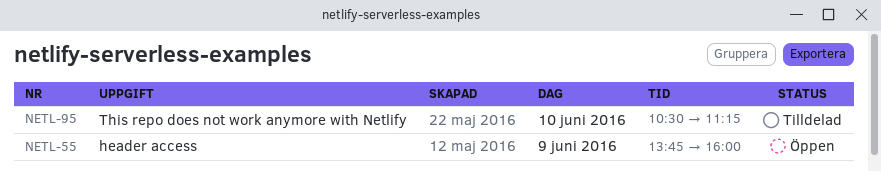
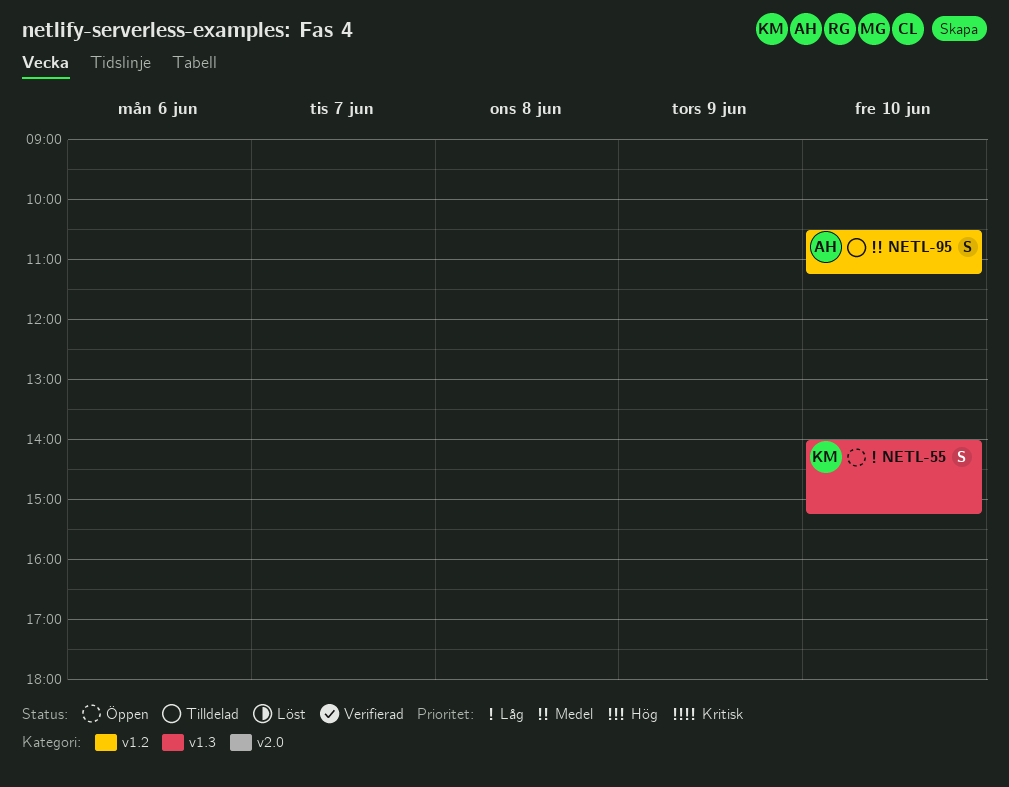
NETL-55, day: Jun 9 -> Jun 10
NETL-55, begins: 13:45 -> 14:00
NETL-55, ends: 16:00 -> 15:15

